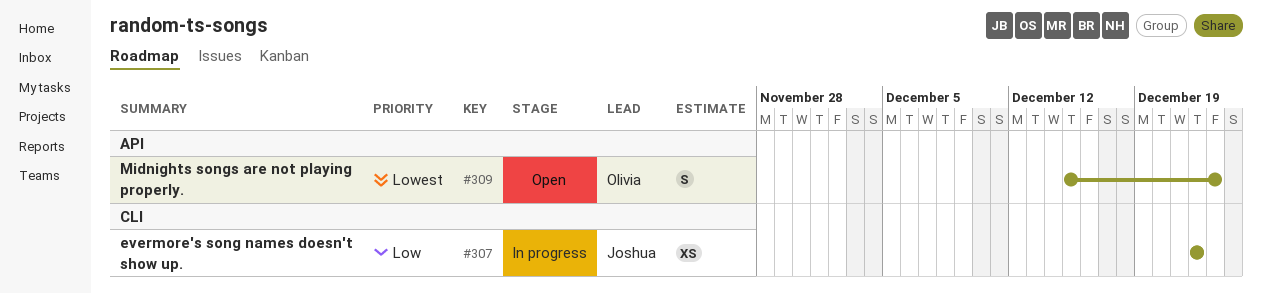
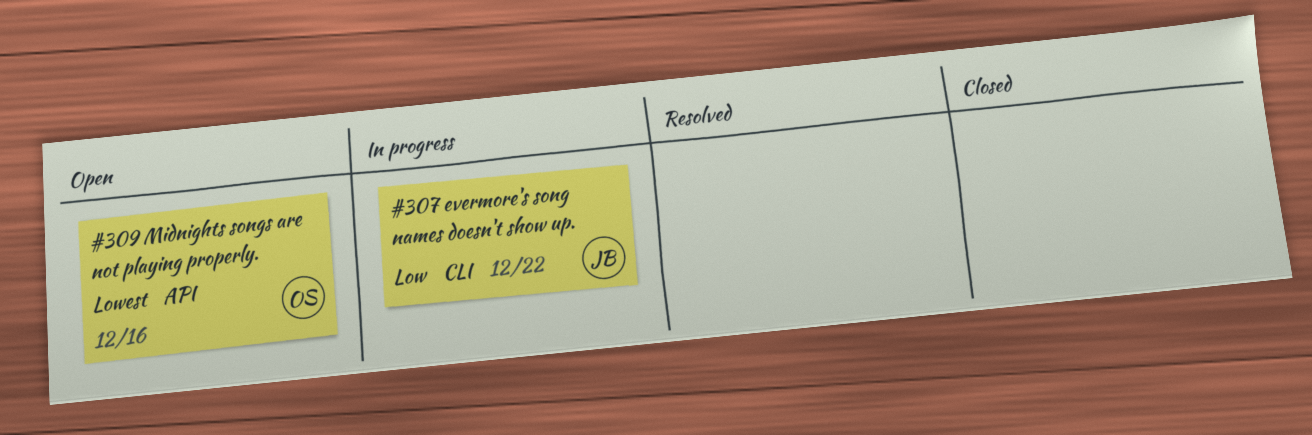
#309, due: Dec 23 -> Dec 16

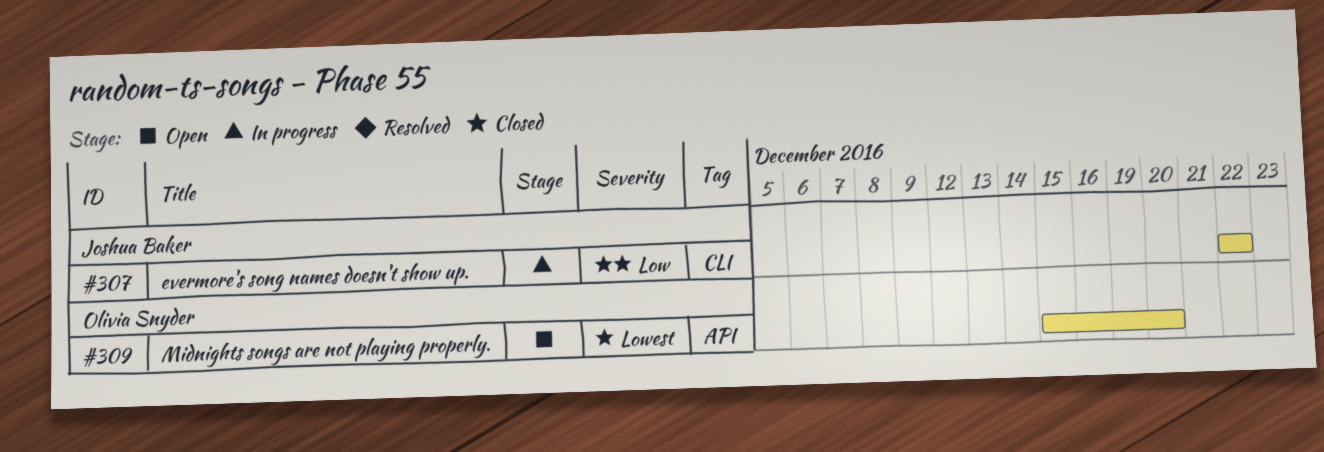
#309, due: Dec 16 -> Dec 20

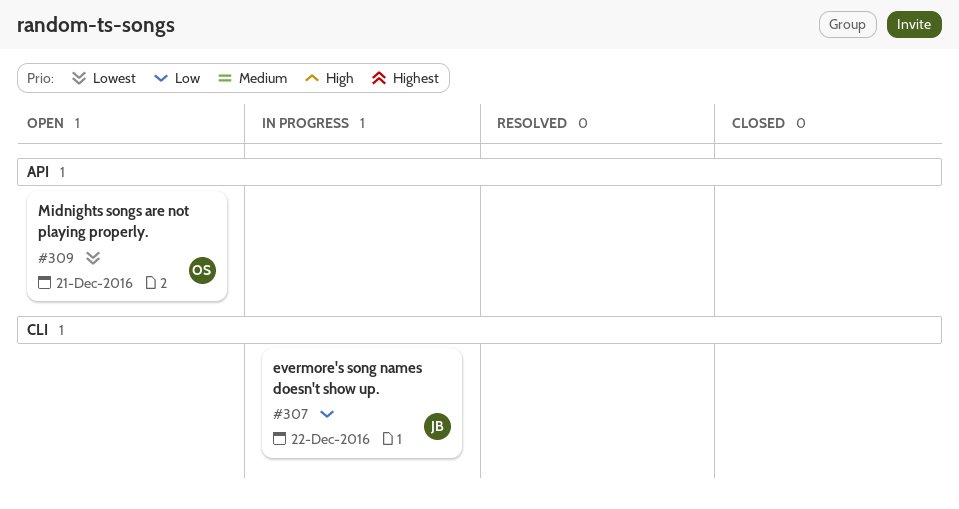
#309, due: Dec 20 -> Dec 21

